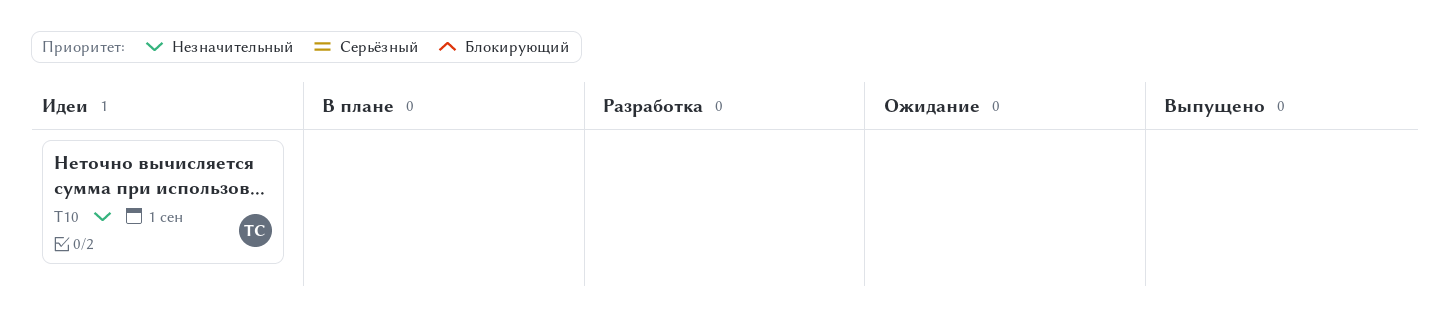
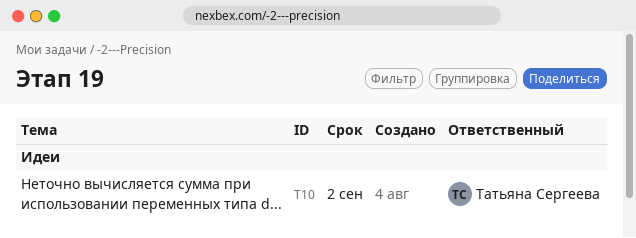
T10, due: Sep 1 -> Sep 2

